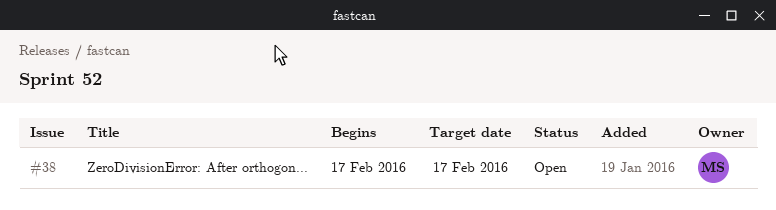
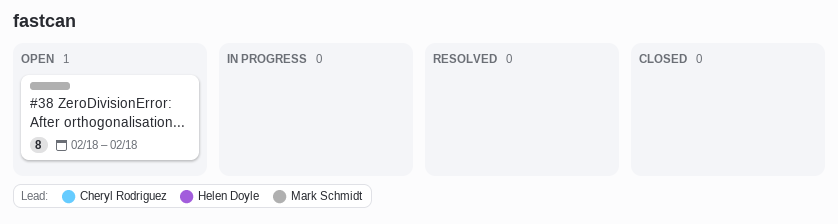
#38, start: Feb 17 -> Feb 18
#38, due: Feb 17 -> Feb 18

